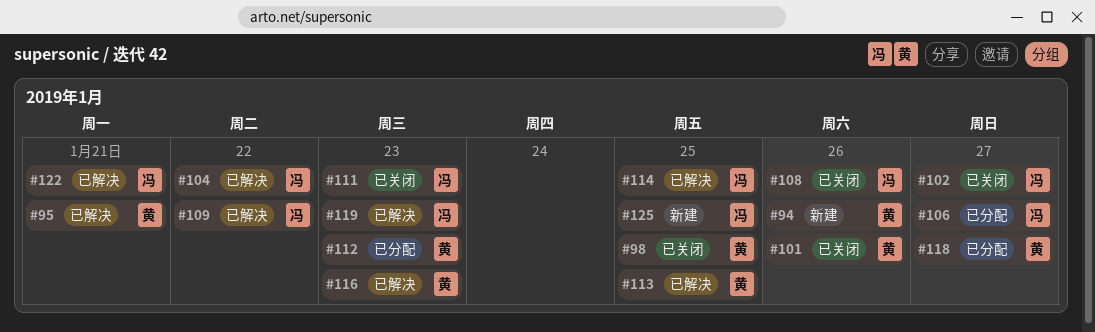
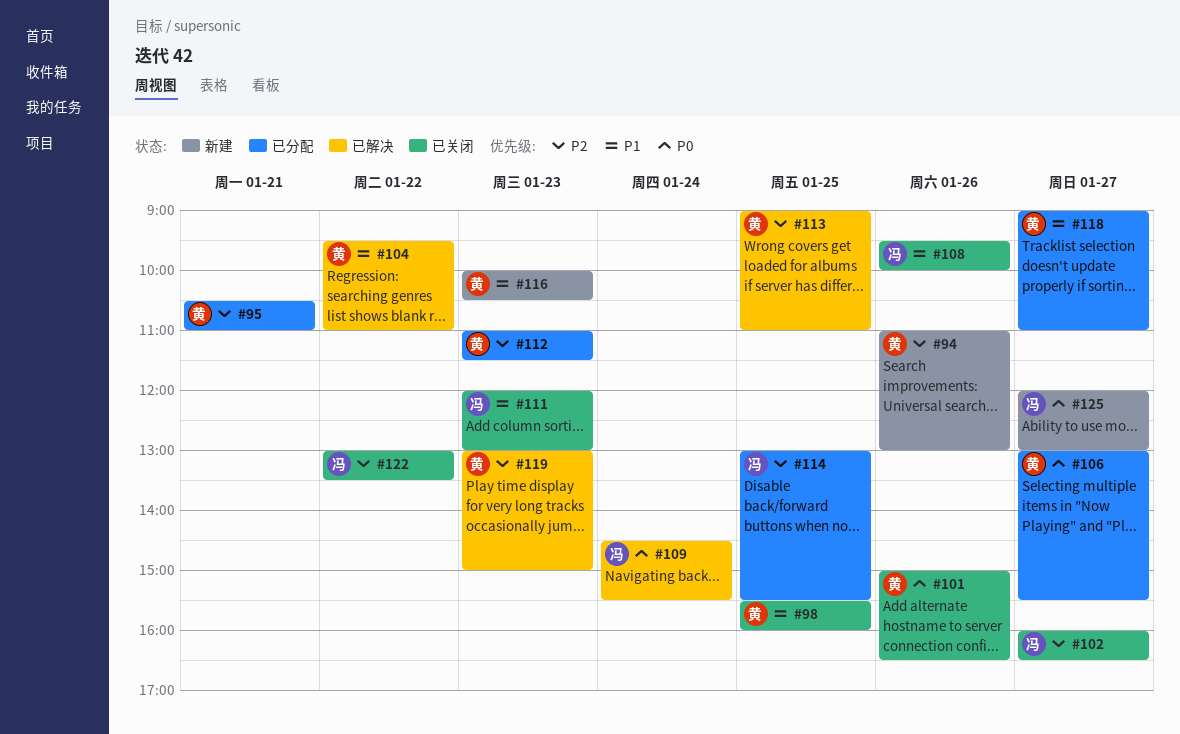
#95, status: 已解决 -> 已分配
#104, owner: 冯 -> 黄
#106, owner: 冯 -> 黄
#109, day: Jan 22 -> Jan 24
#114, status: 已解决 -> 已分配
#116, status: 已解决 -> 新建
#119, owner: 冯 -> 黄
#122, status: 已解决 -> 已关闭
#122, day: Jan 21 -> Jan 22
#125, day: Jan 25 -> Jan 27

